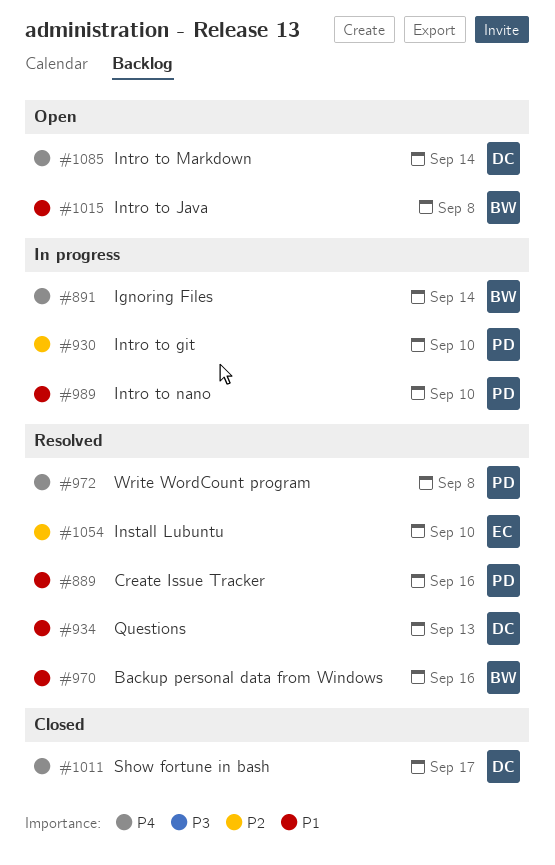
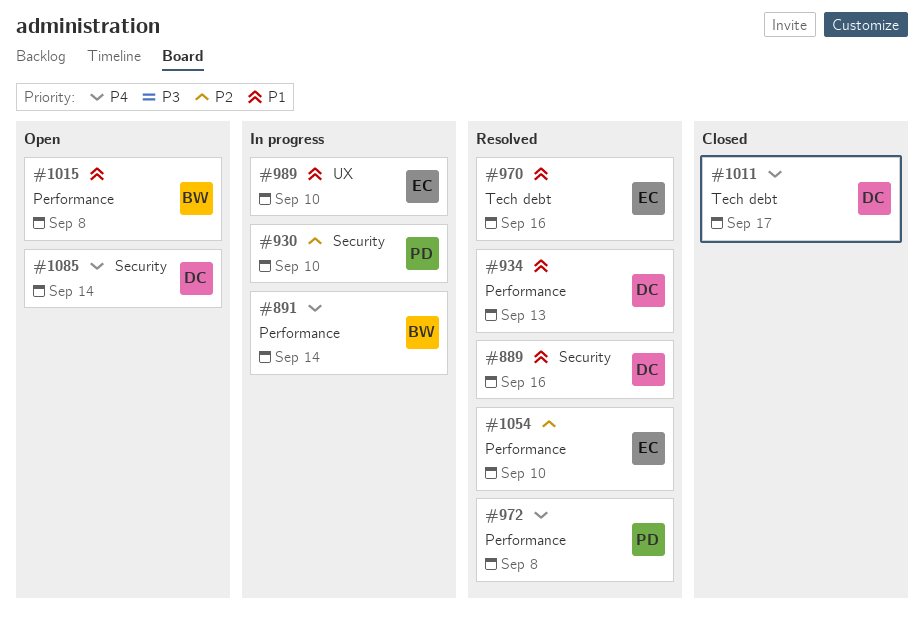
#889, owner: PD -> DC
#970, owner: BW -> EC
#989, owner: PD -> EC

